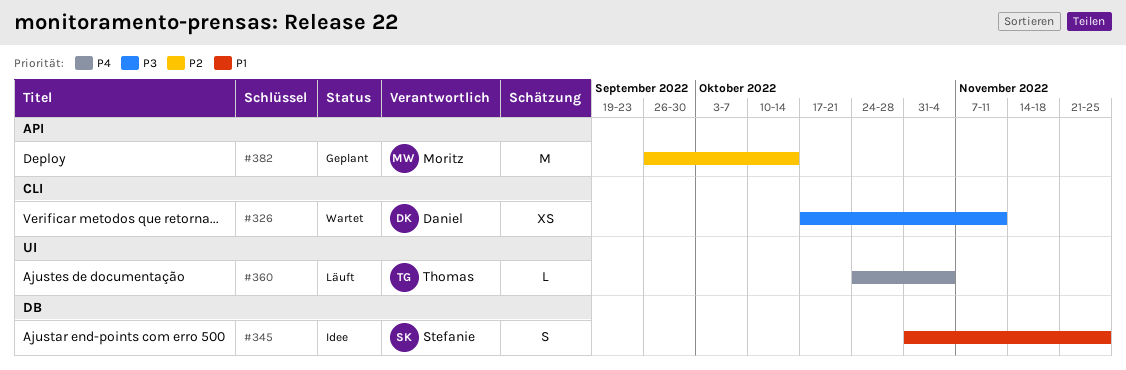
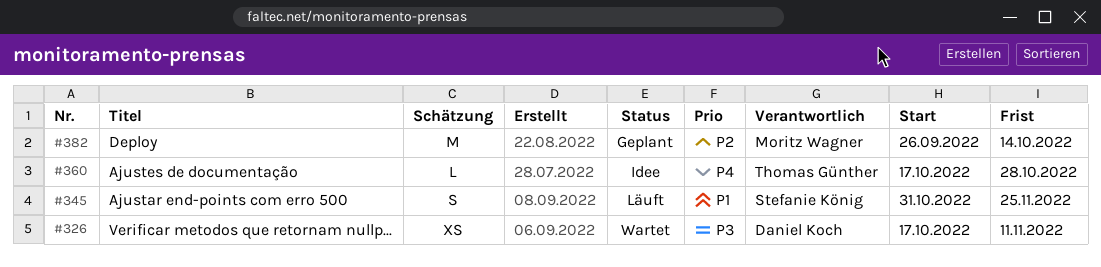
#345, status: Idee -> Läuft
#360, status: Läuft -> Idee
#360, start: Oct 24 -> Oct 17
#360, due: Nov 4 -> Oct 28

